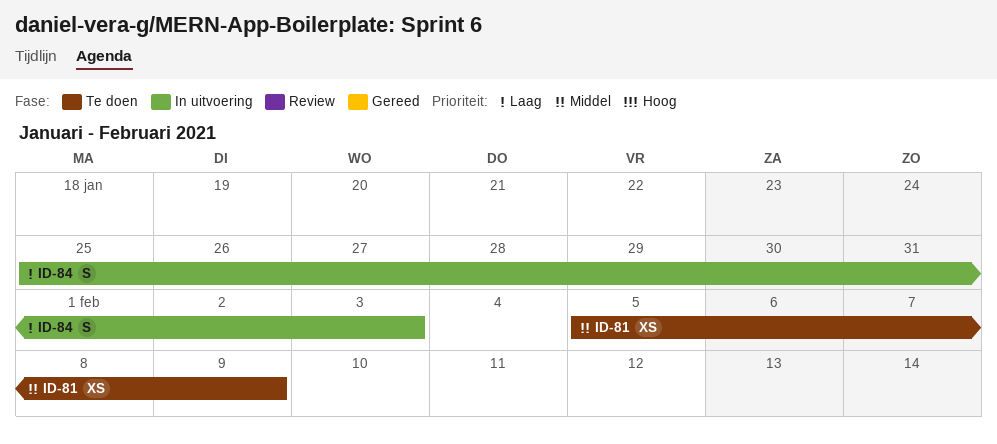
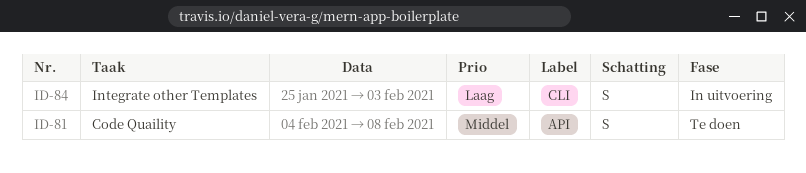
ID-81, estimate: XS -> S
ID-81, start: Feb 5 -> Feb 4
ID-81, due: Feb 9 -> Feb 8

